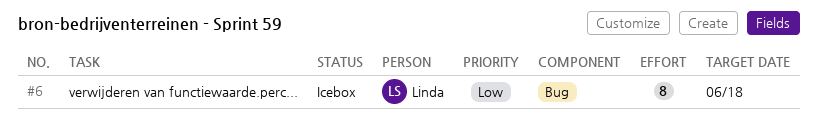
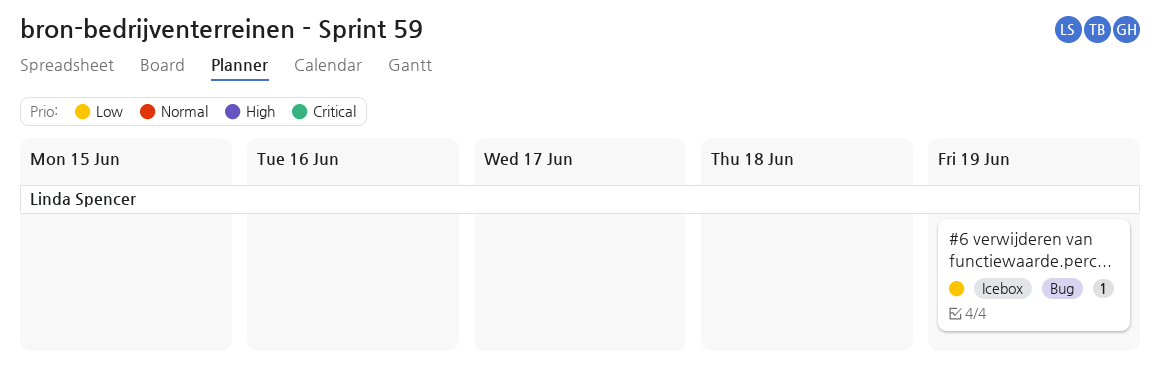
#6, estimate: 8 -> 1
#6, due: Jun 18 -> Jun 19

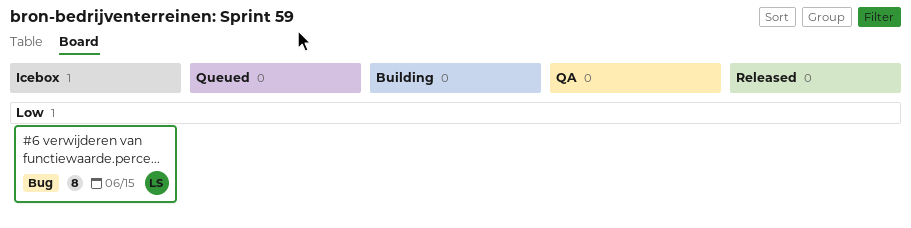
#6, estimate: 1 -> 8
#6, due: Jun 19 -> Jun 15

